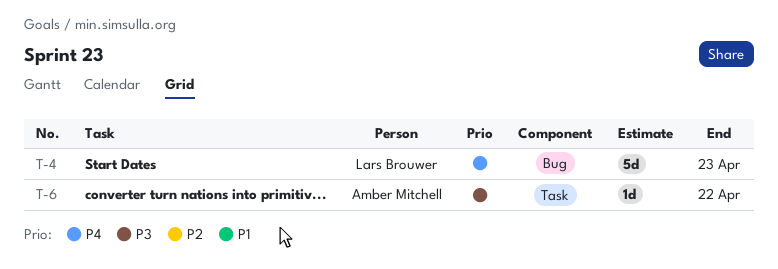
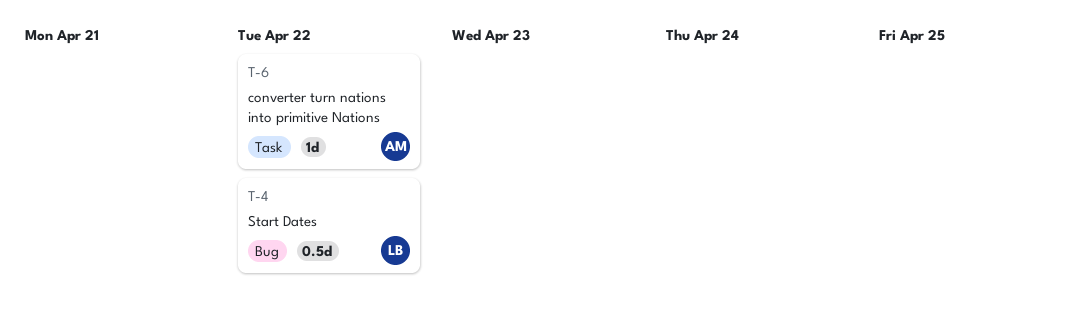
T-4, estimate: 5d -> 0.5d
T-4, due: Apr 23 -> Apr 22

